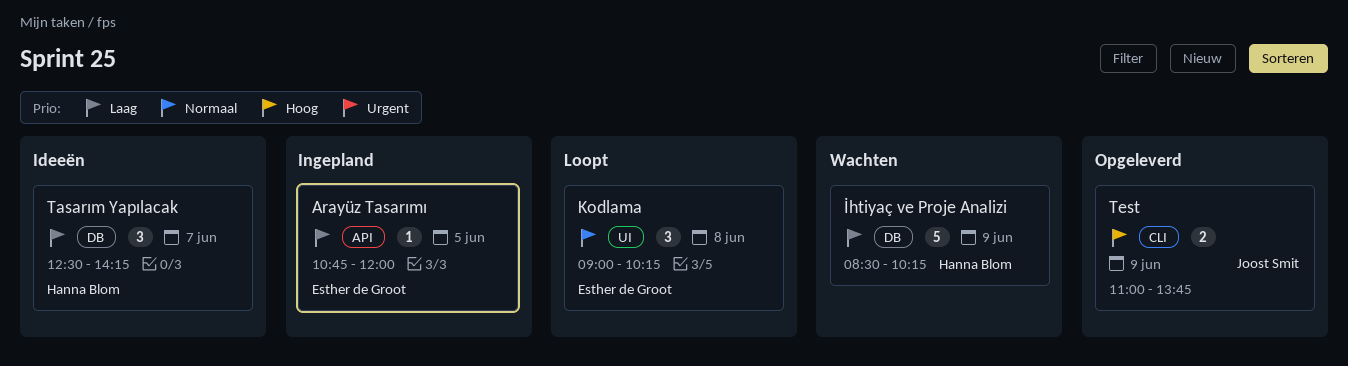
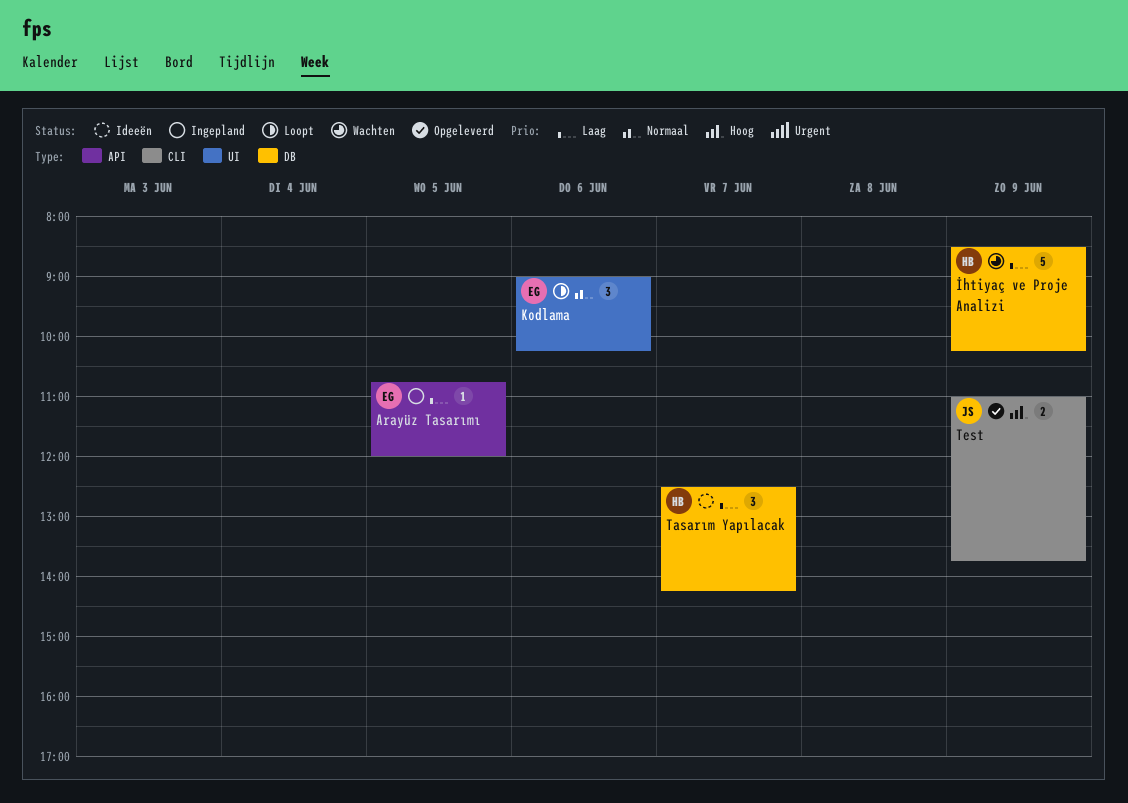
Kodlama, day: Jun 8 -> Jun 6

